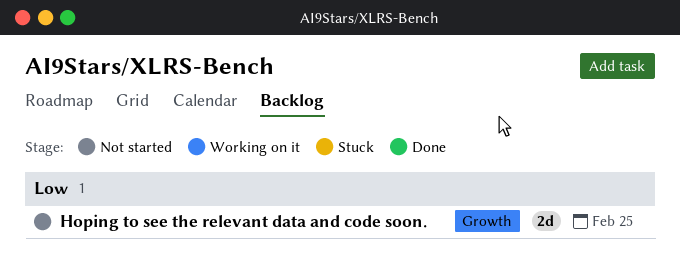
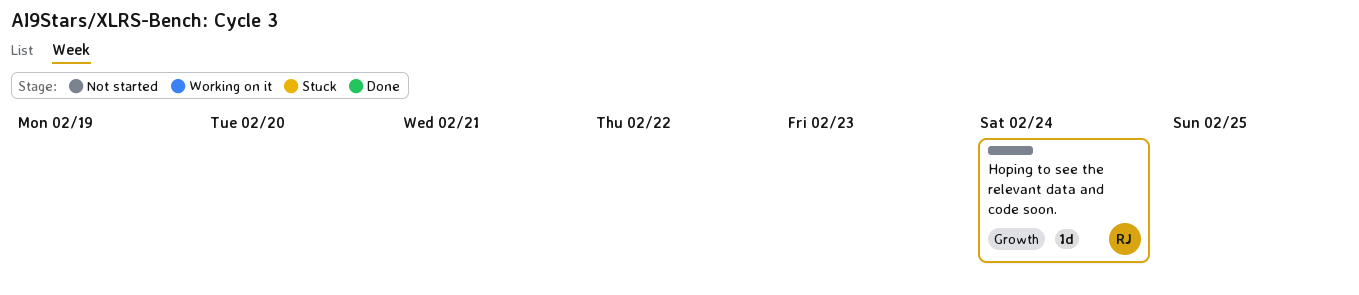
Hoping to see the relevant data and code soon., estimate: 2d -> 1d
Hoping to see the relevant data and code soon., due: Feb 25 -> Feb 24

